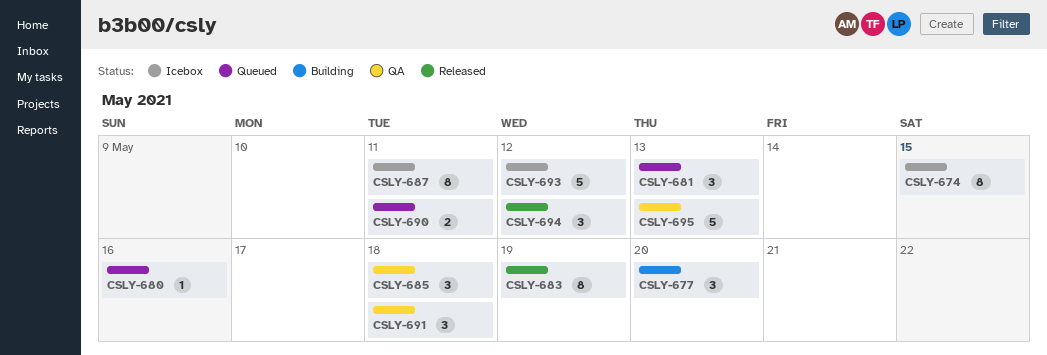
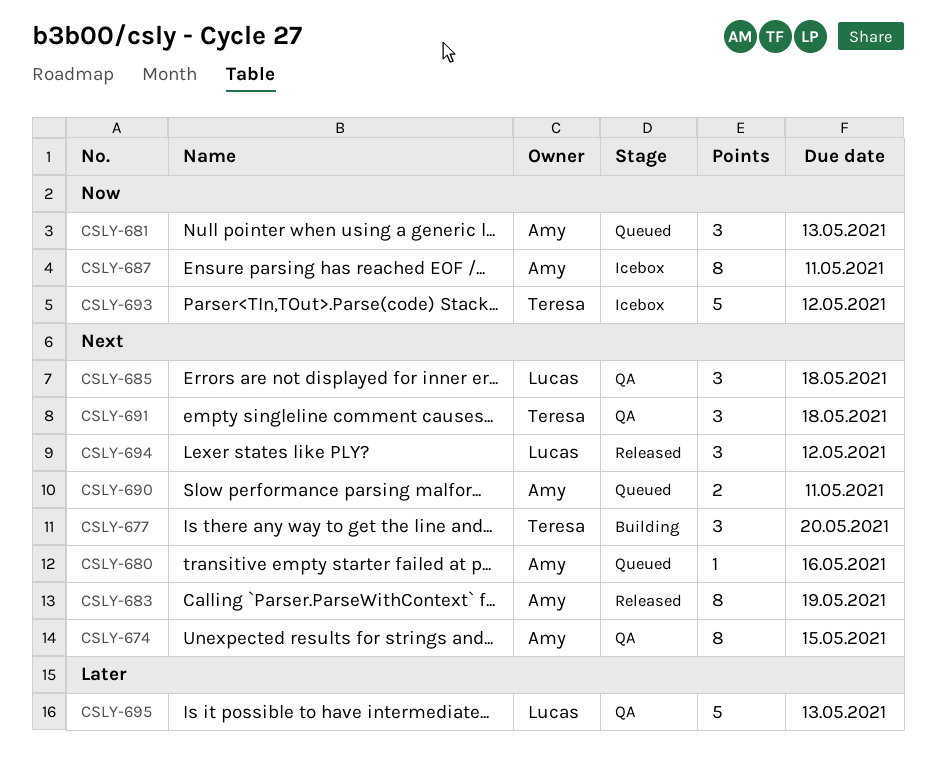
CSLY-674, status: Icebox -> QA

